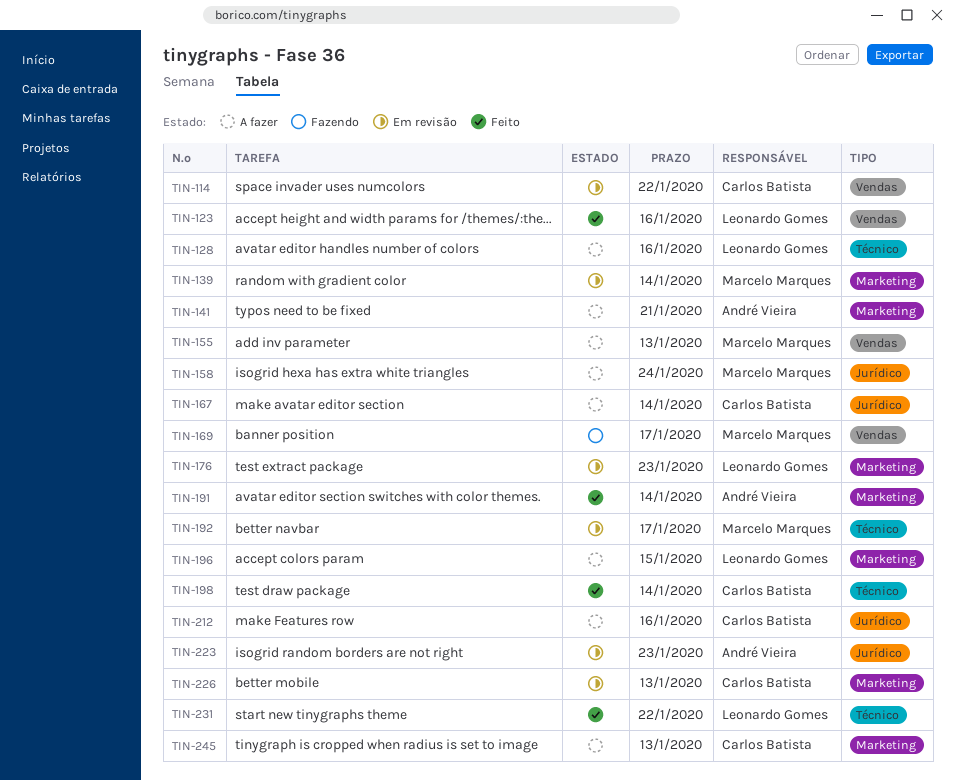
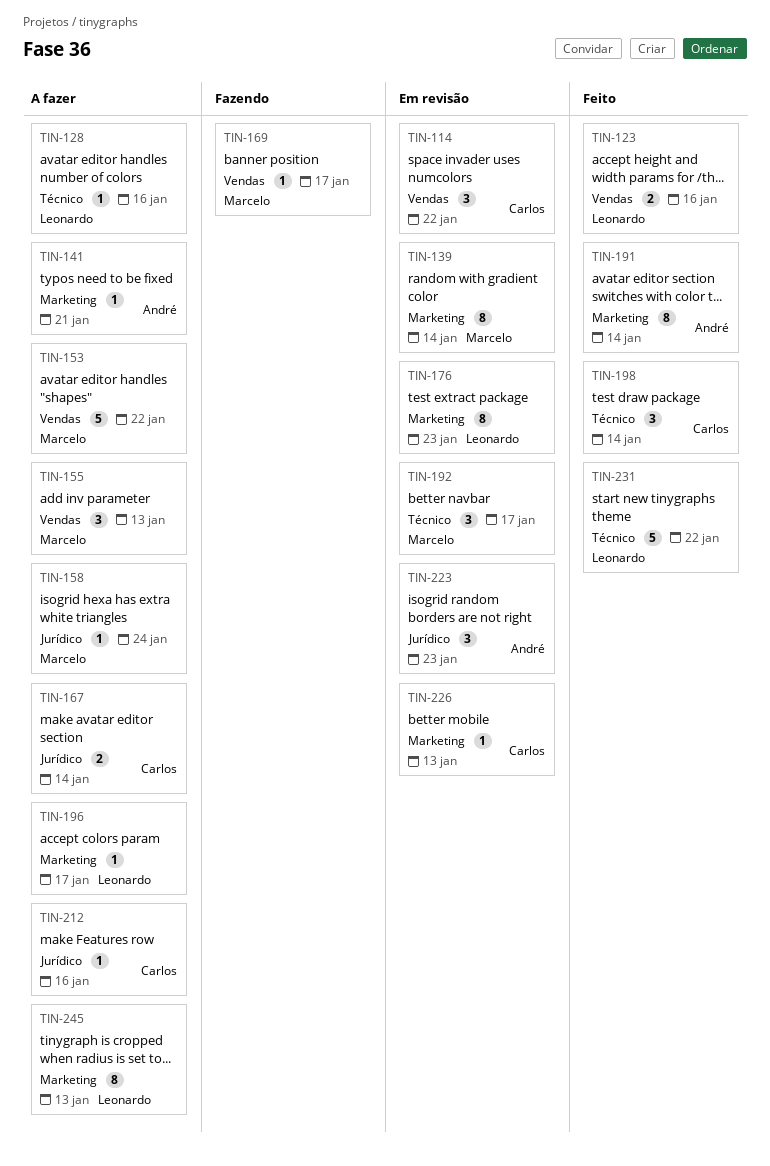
TIN-153: none -> present
TIN-196, due: Jan 15 -> Jan 17
TIN-245, owner: Carlos Batista -> Leonardo Gomes

